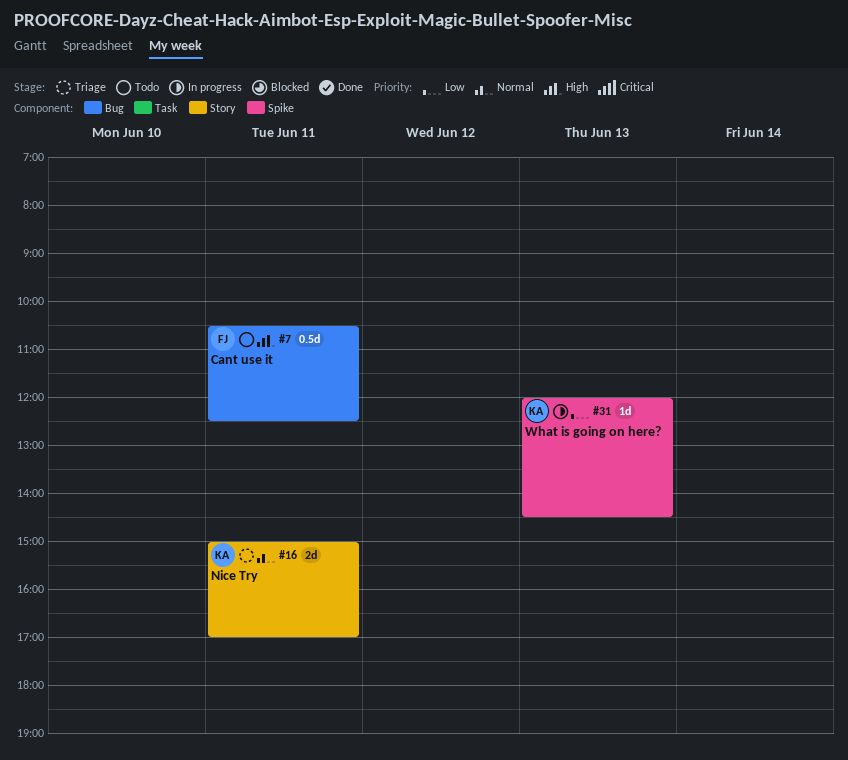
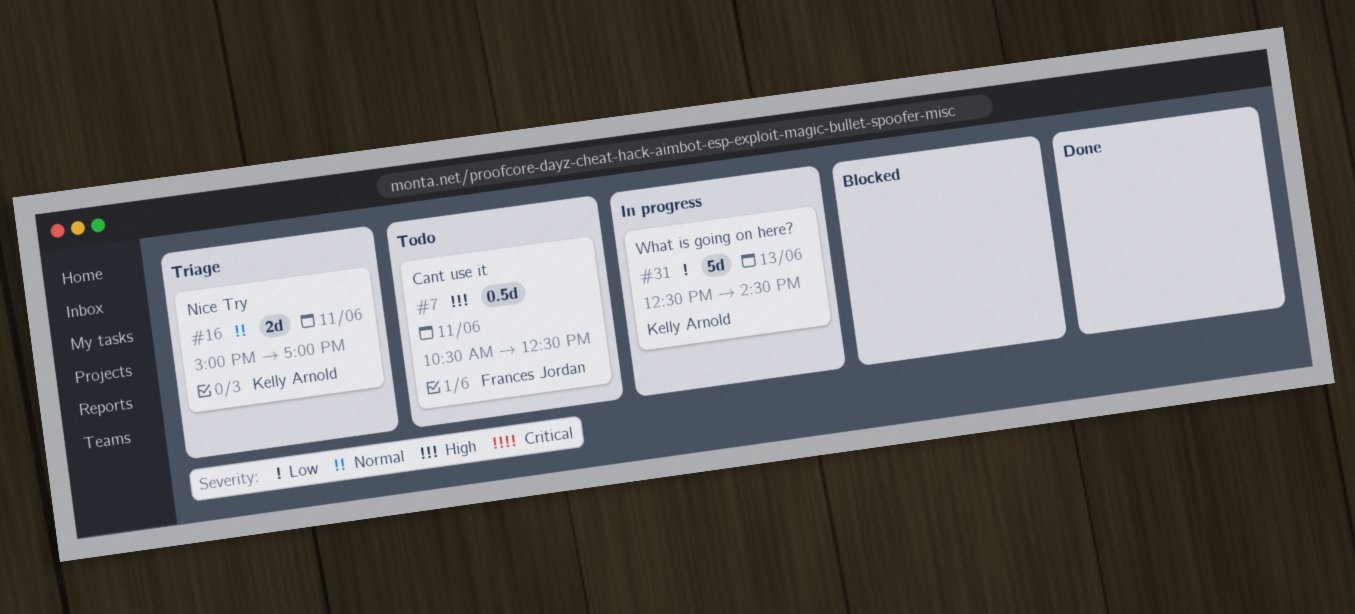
#31, estimate: 1d -> 5d
#31, begins: 12:00 -> 12:30

